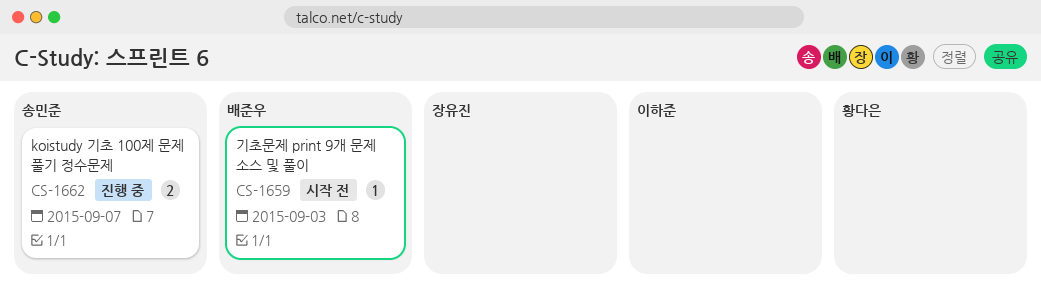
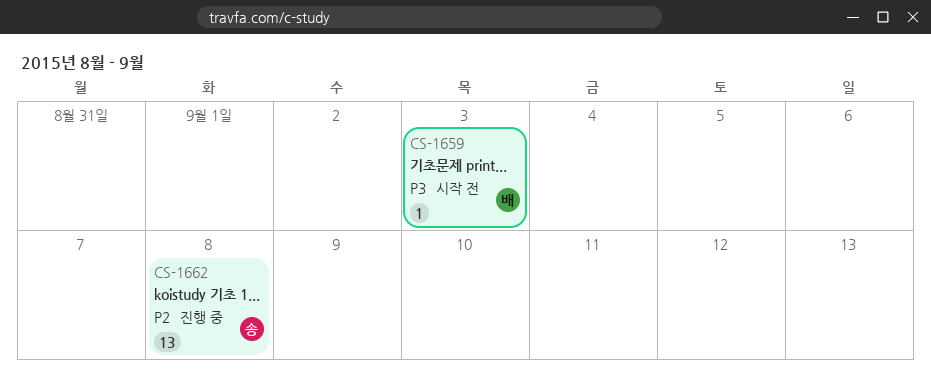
CS-1662, estimate: 2 -> 13
CS-1662, due: Sep 7 -> Sep 8

